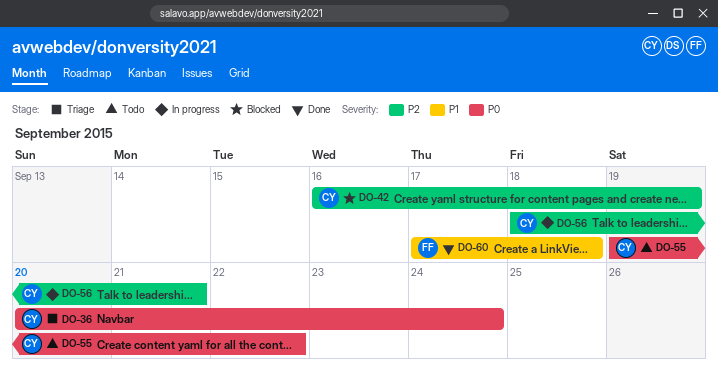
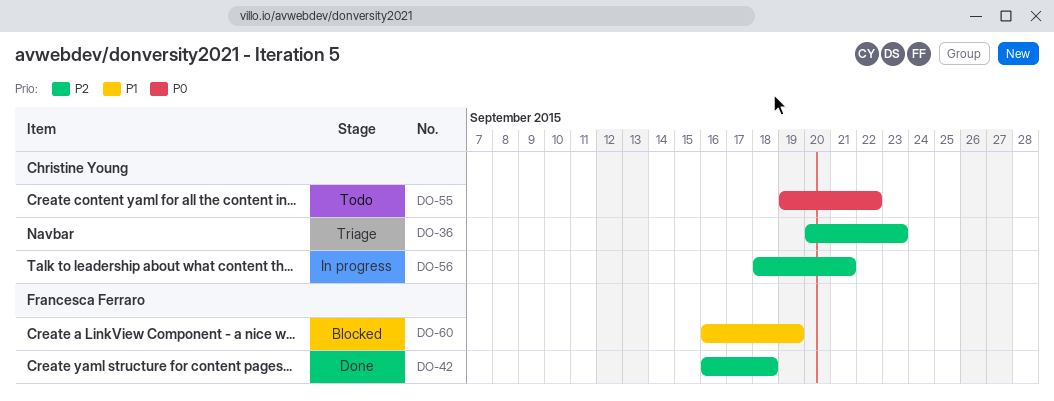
DO-36, priority: P0 -> P2
DO-36, due: Sep 24 -> Sep 23
DO-42, status: Blocked -> Done
DO-42, owner: Christine Young -> Francesca Ferraro
DO-42, due: Sep 19 -> Sep 18
DO-60, status: Done -> Blocked
DO-60, start: Sep 17 -> Sep 16
DO-60, due: Sep 18 -> Sep 19

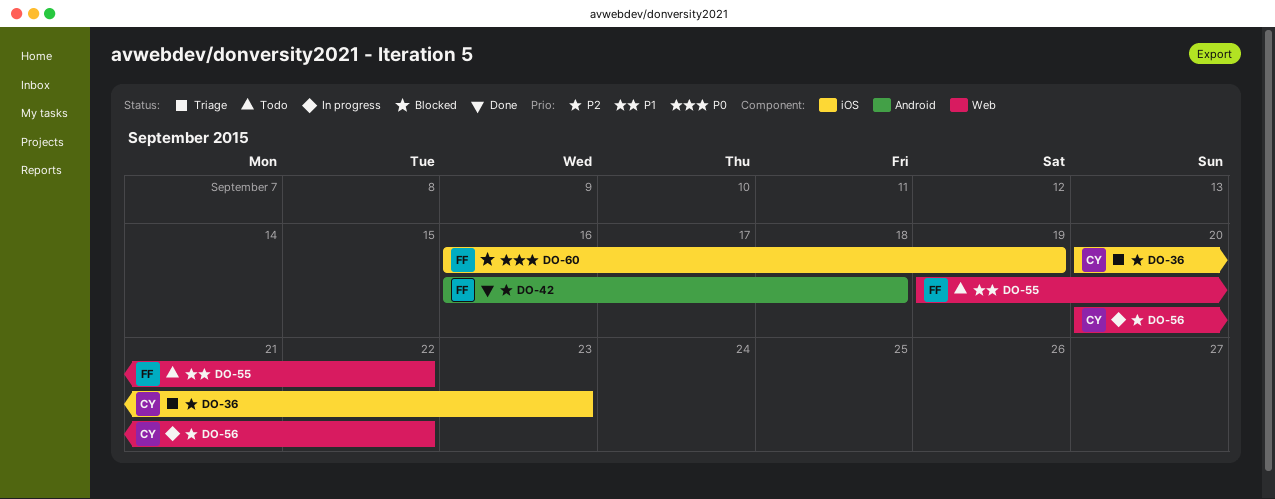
DO-55, owner: Christine Young -> Francesca Ferraro
DO-55, priority: P0 -> P1
DO-56, start: Sep 18 -> Sep 20
DO-56, due: Sep 21 -> Sep 22
DO-60, priority: P1 -> P0

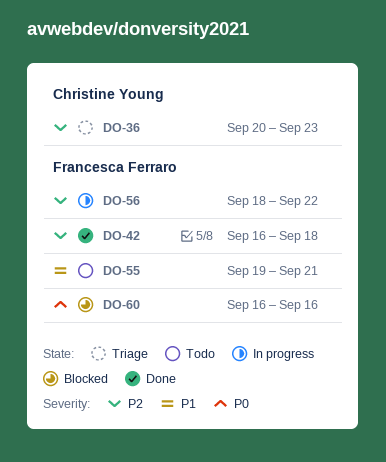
DO-55, due: Sep 22 -> Sep 21
DO-56, owner: Christine Young -> Francesca Ferraro
DO-56, start: Sep 20 -> Sep 18
DO-60, due: Sep 19 -> Sep 16

